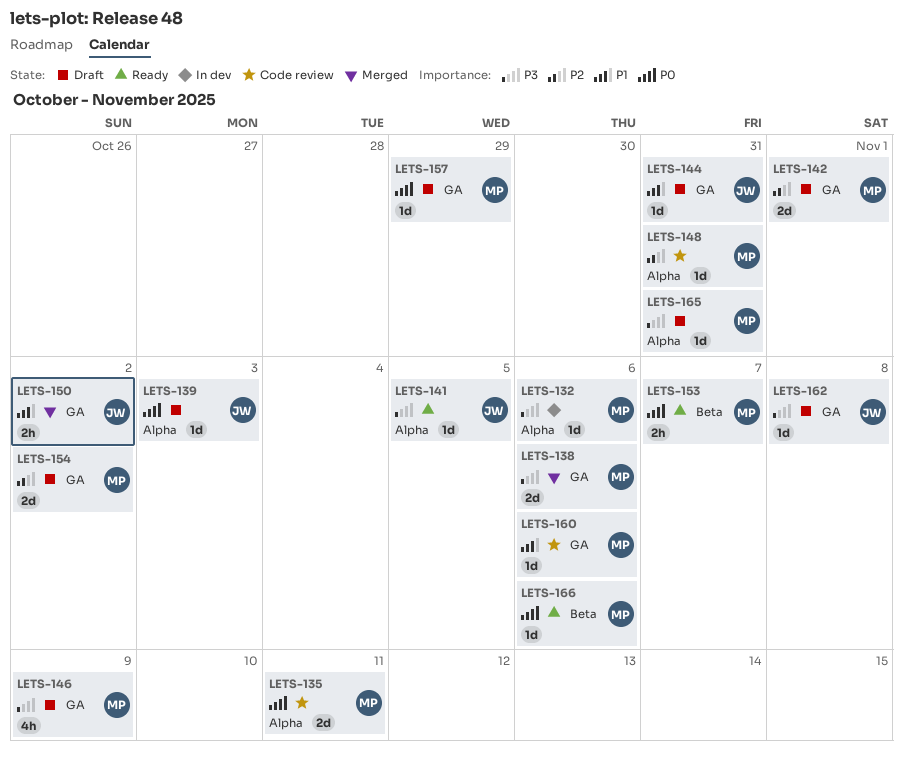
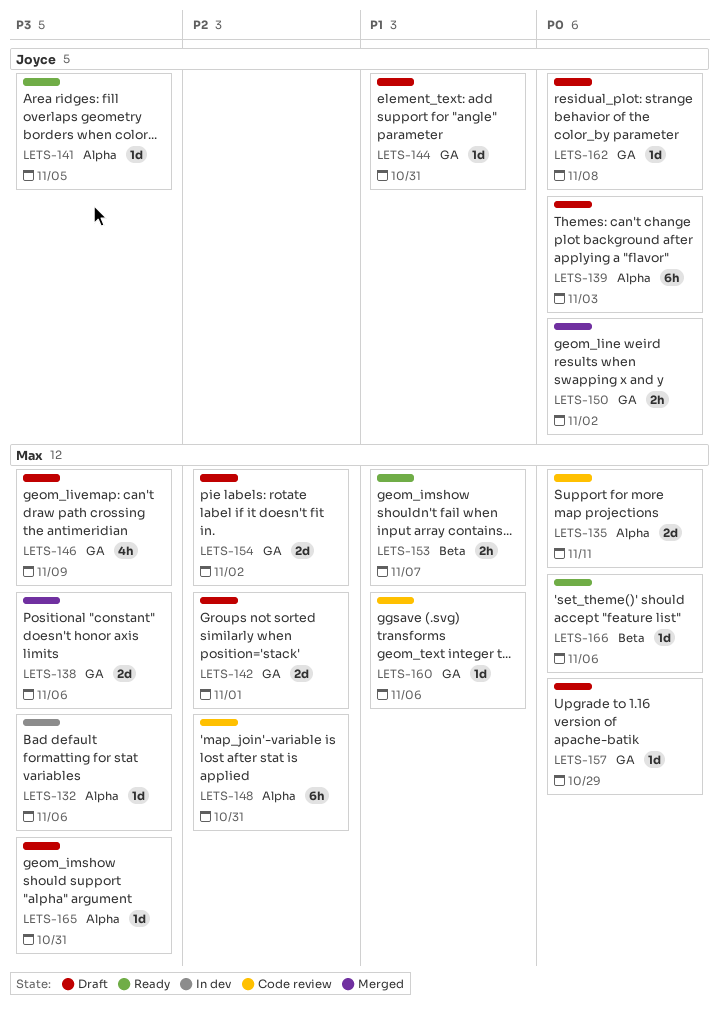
LETS-139, estimate: 1d -> 6h
LETS-148, estimate: 1d -> 6h
LETS-150, priority: P1 -> P0
LETS-153, priority: P0 -> P1
LETS-162, priority: P3 -> P0

